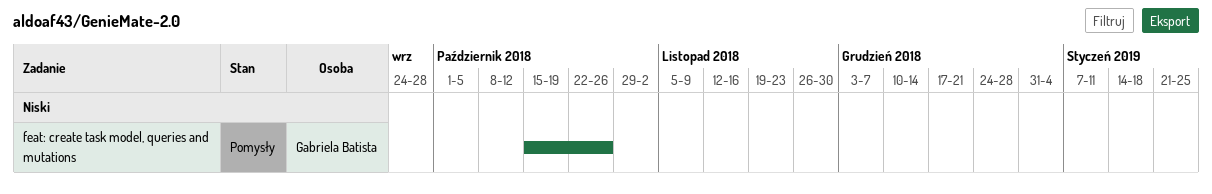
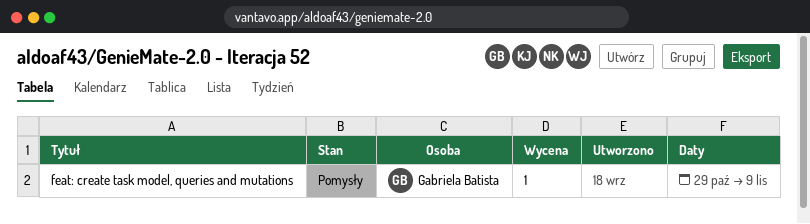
feat: create task model, queries and mutations, start: Oct 15 -> Oct 29
feat: create task model, queries and mutations, due: Oct 26 -> Nov 9

